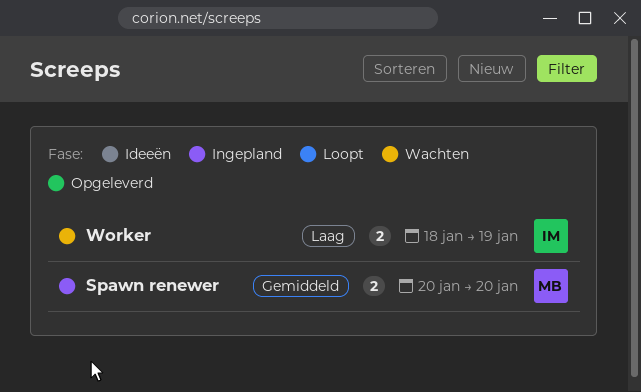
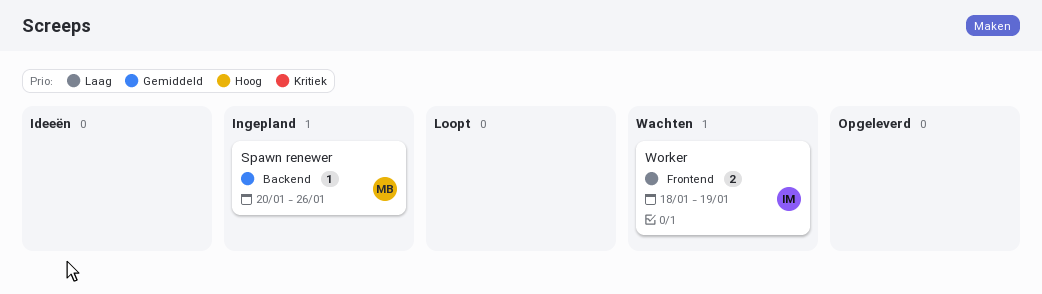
Spawn renewer, estimate: 2 -> 1
Spawn renewer, due: Jan 20 -> Jan 26

